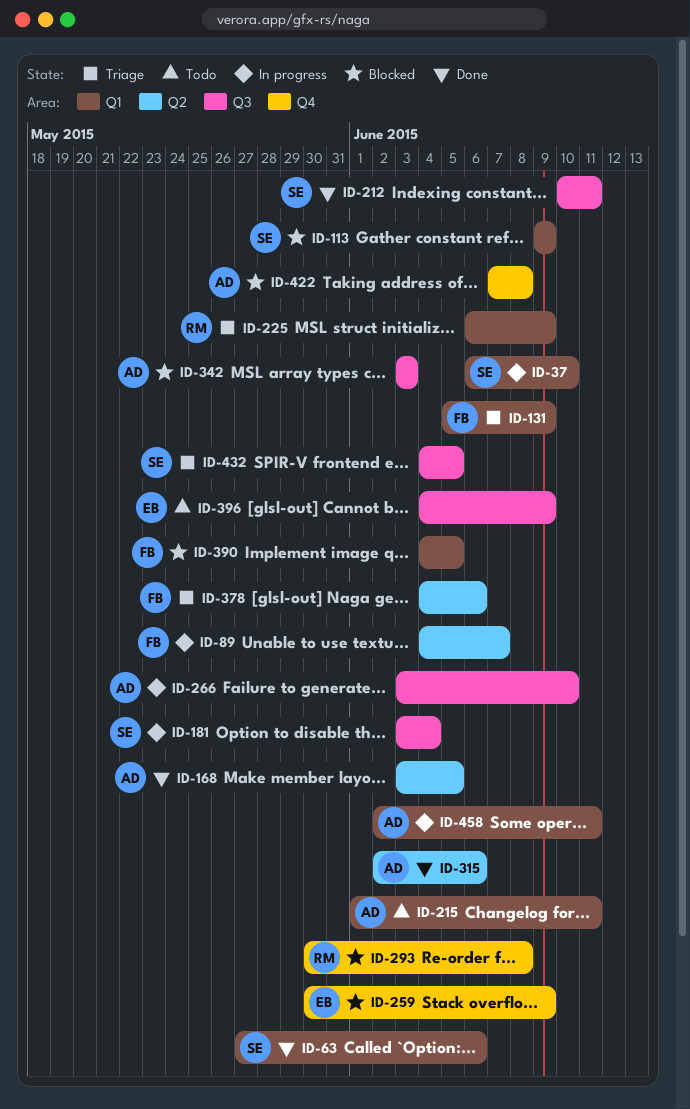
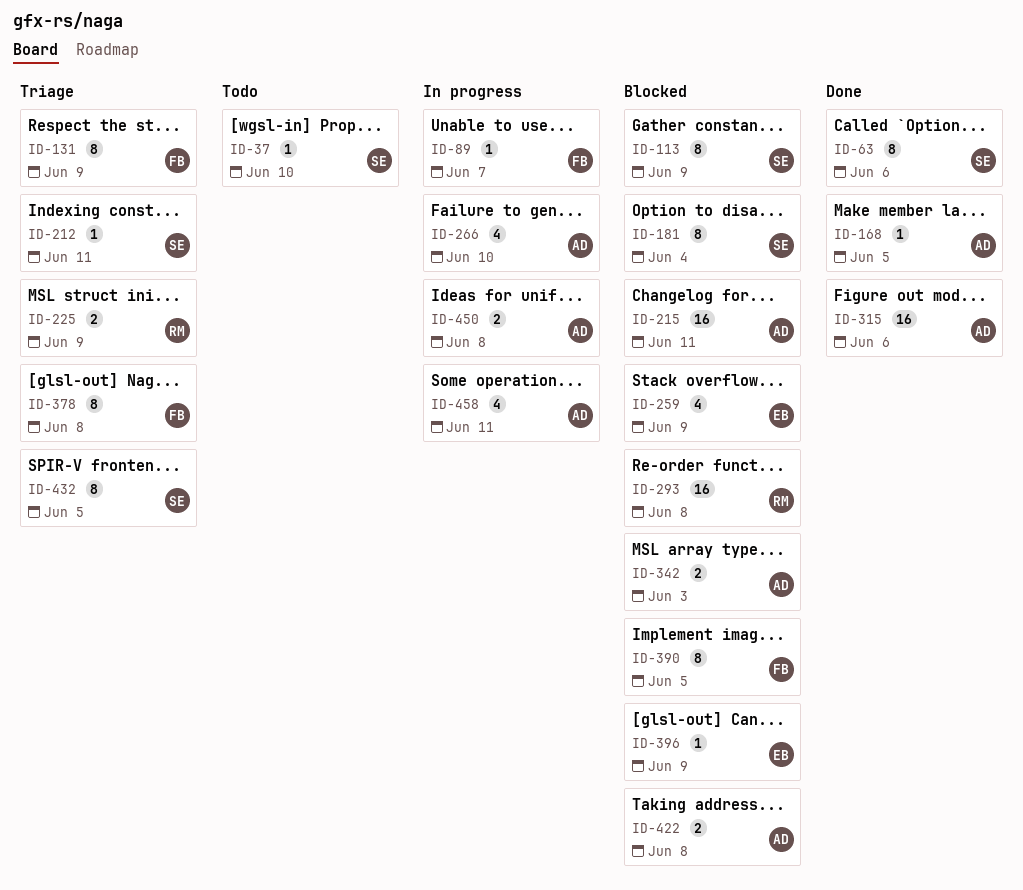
ID-37, status: In progress -> Todo
ID-181, status: In progress -> Blocked
ID-212, status: Done -> Triage
ID-215, status: Todo -> Blocked
ID-378, due: Jun 6 -> Jun 8
ID-396, status: Todo -> Blocked
ID-450: none -> present

